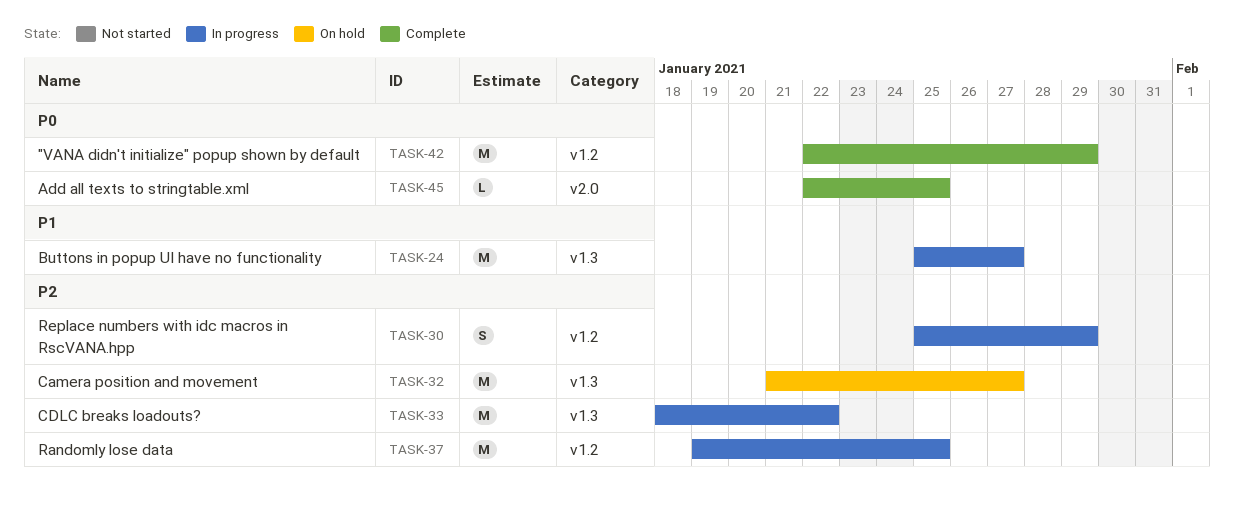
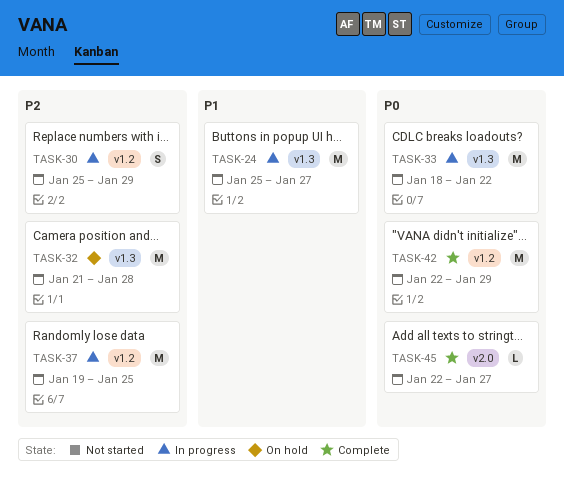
TASK-32, due: Jan 27 -> Jan 28
TASK-33, priority: P2 -> P0
TASK-45, due: Jan 25 -> Jan 27

